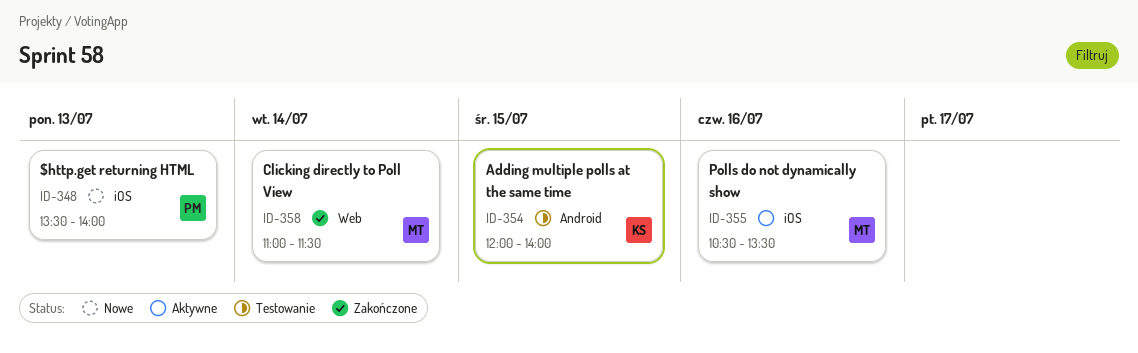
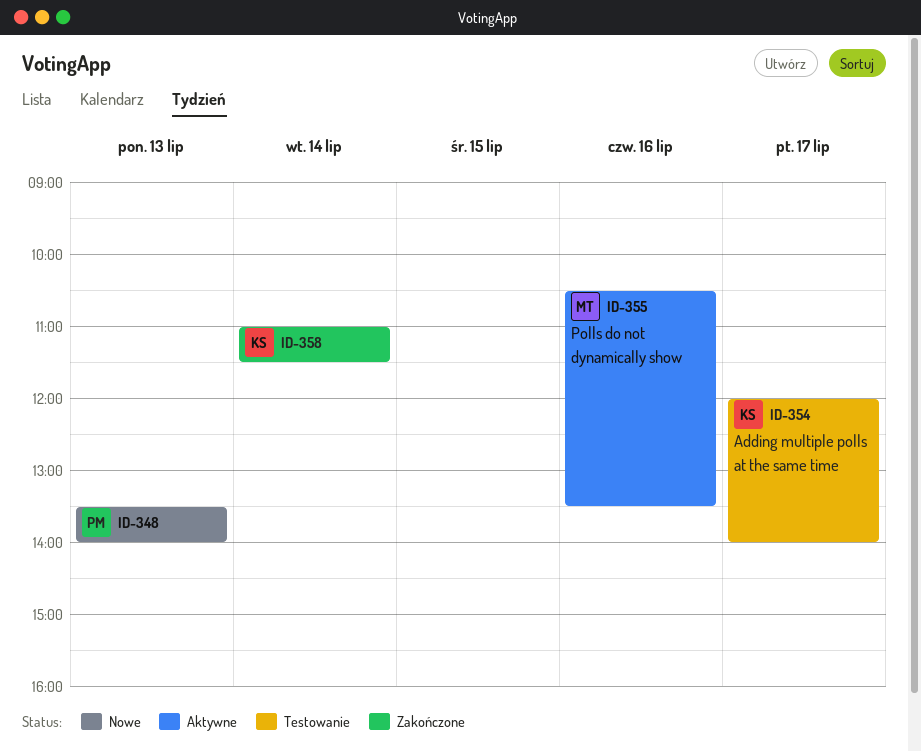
ID-354, day: Jul 15 -> Jul 17
ID-358, owner: MT -> KS

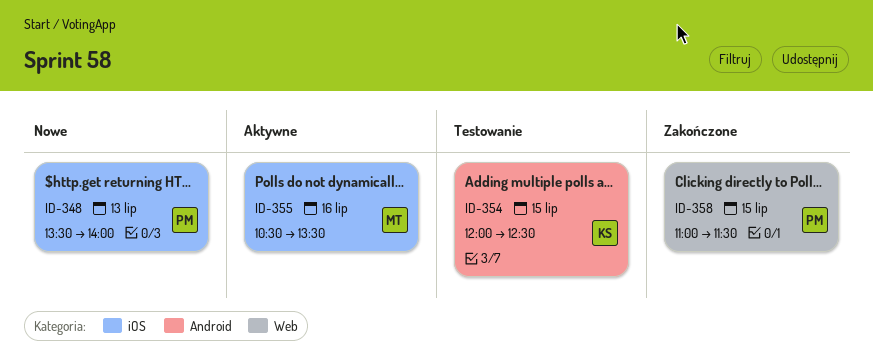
ID-354, day: Jul 17 -> Jul 15
ID-354, ends: 14:00 -> 12:30
ID-358, owner: KS -> PM
ID-358, day: Jul 14 -> Jul 15

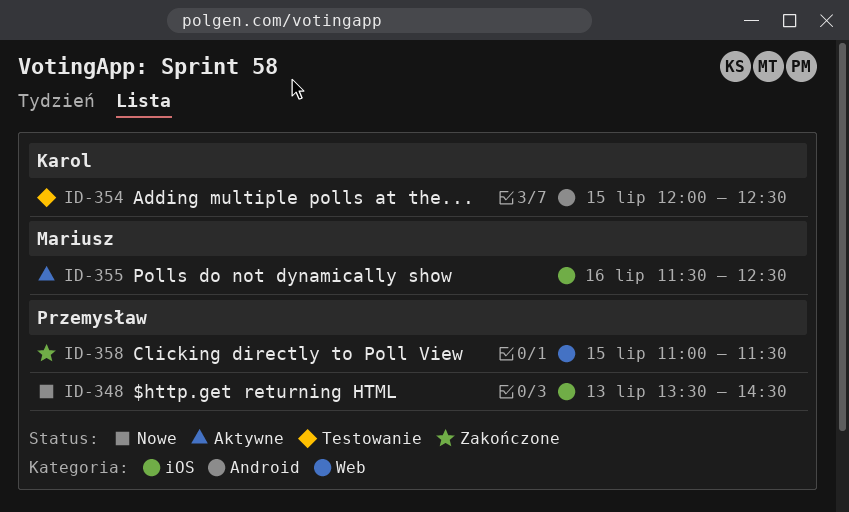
ID-348, ends: 14:00 -> 14:30
ID-355, begins: 10:30 -> 11:30
ID-355, ends: 13:30 -> 12:30

